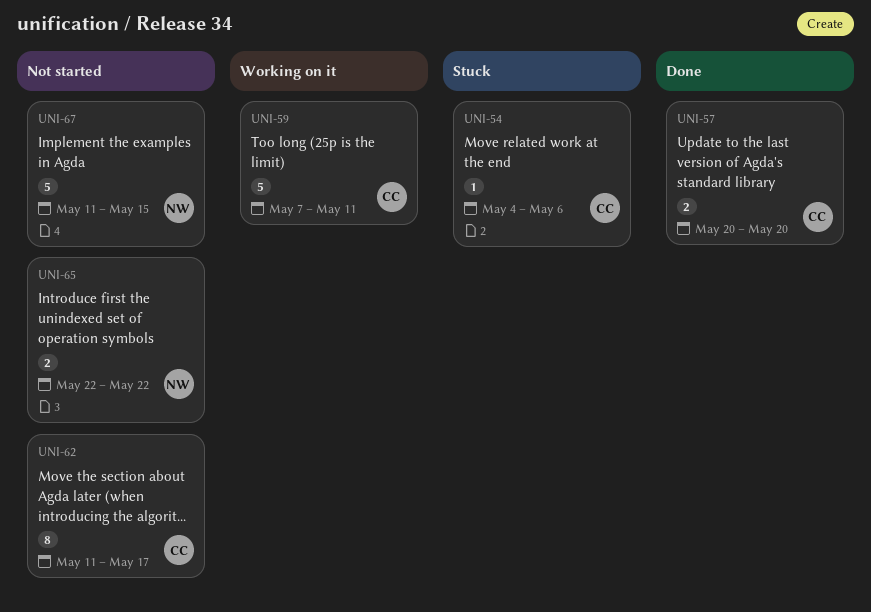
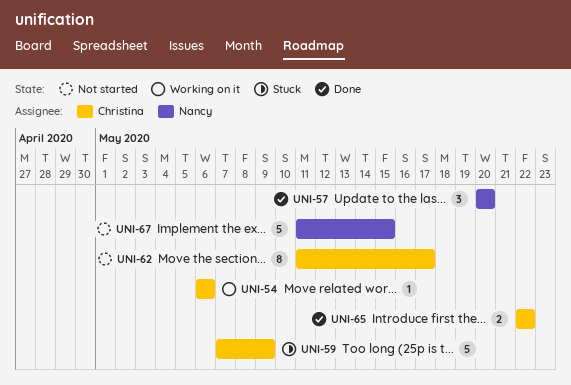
UNI-54, status: Stuck -> Working on it
UNI-54, start: May 4 -> May 6
UNI-57, owner: Christina -> Nancy
UNI-57, estimate: 2 -> 3
UNI-59, status: Working on it -> Stuck
UNI-59, due: May 11 -> May 9
UNI-65, status: Not started -> Done
UNI-65, owner: Nancy -> Christina

